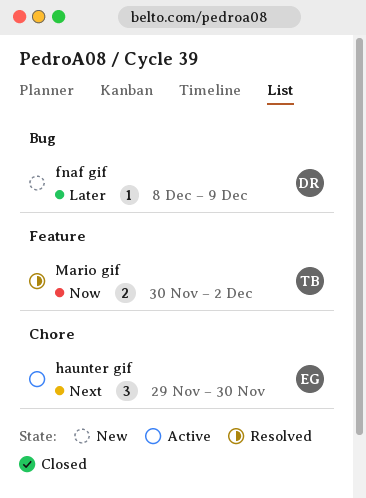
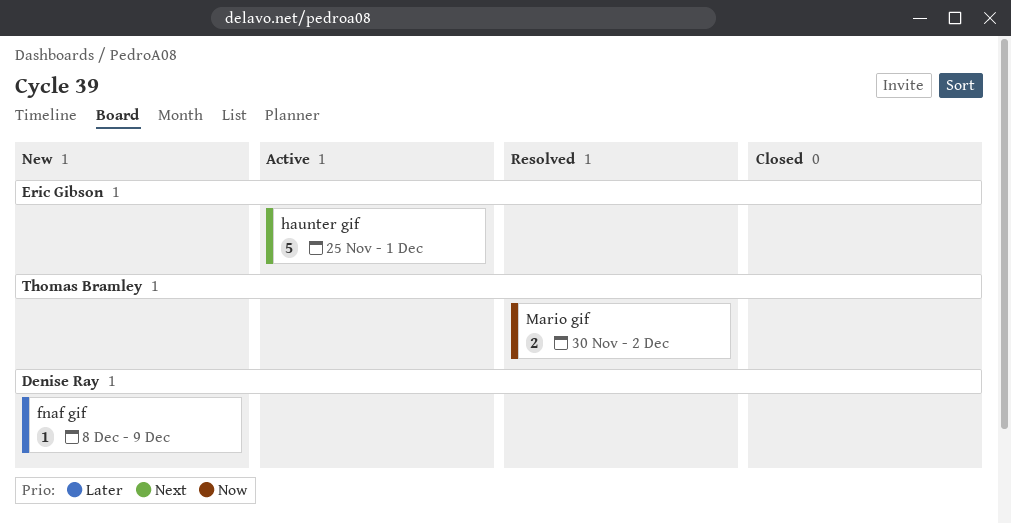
haunter gif, estimate: 3 -> 5
haunter gif, start: Nov 29 -> Nov 25
haunter gif, due: Nov 30 -> Dec 1

